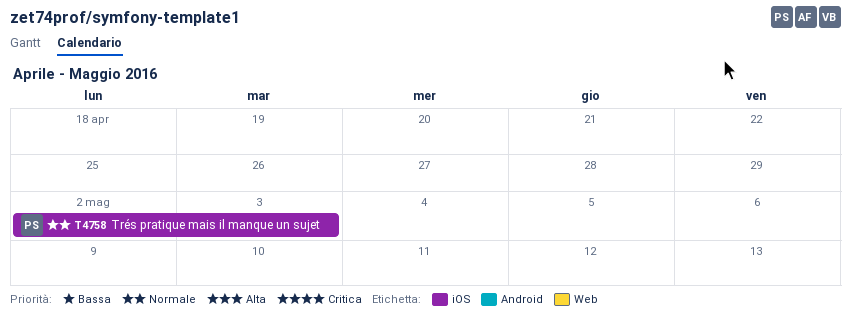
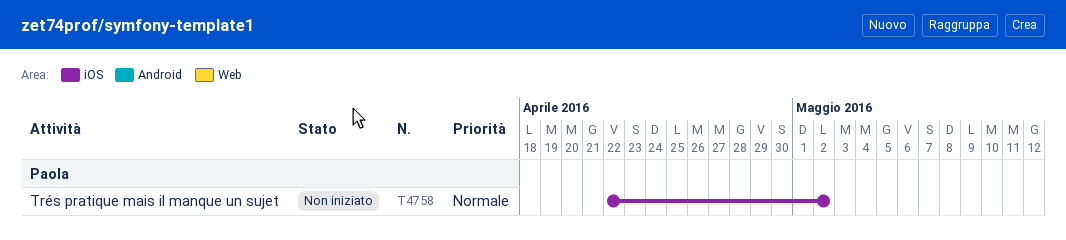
T4758, start: May 2 -> Apr 22
T4758, due: May 3 -> May 2

